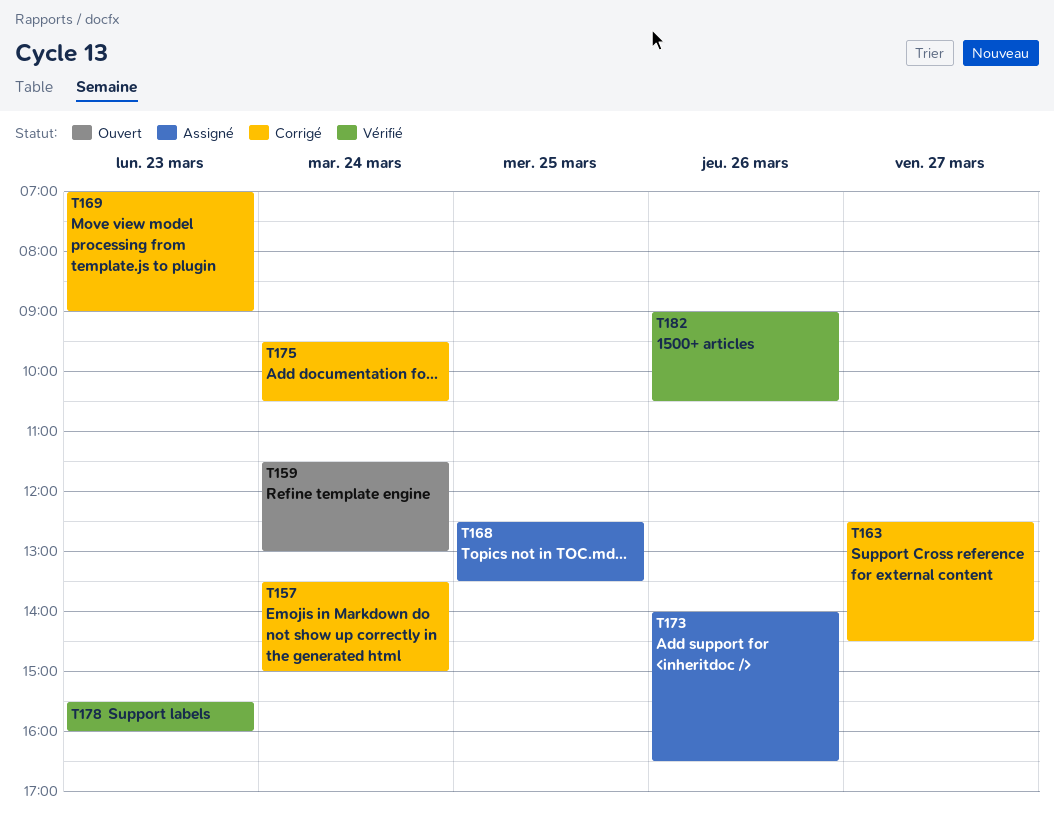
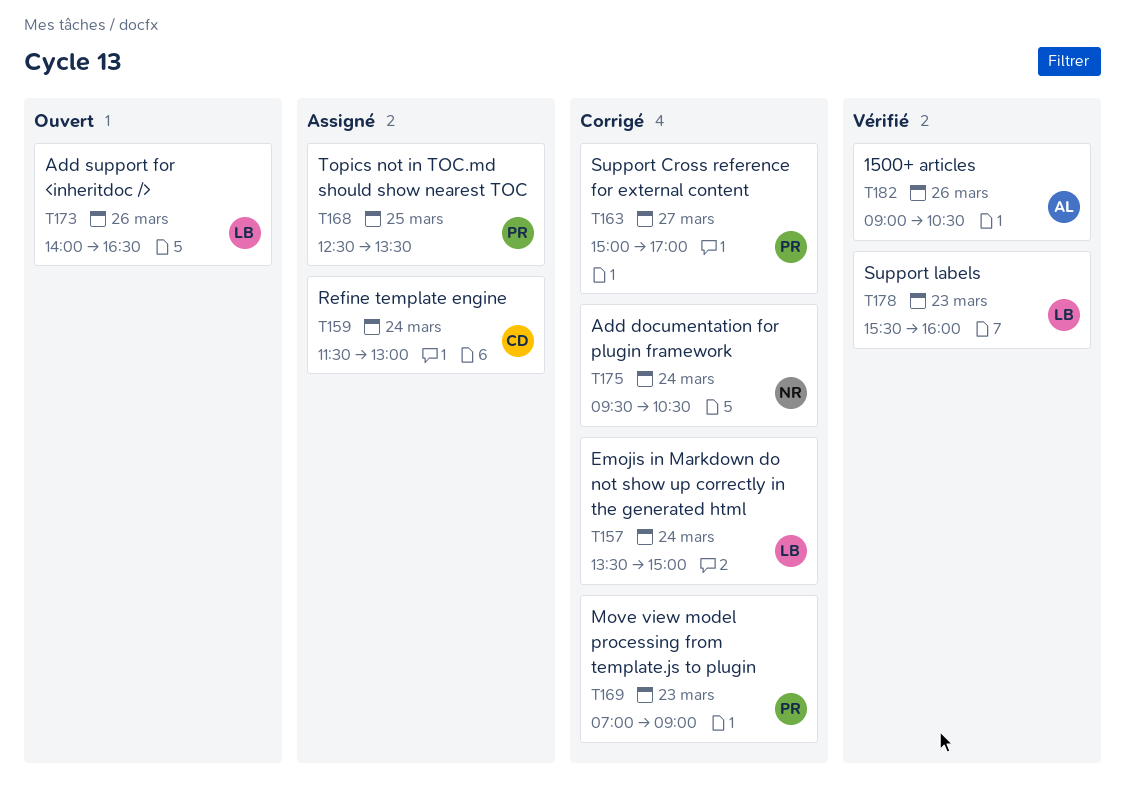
T159, status: Ouvert -> Assigné
T163, begins: 12:30 -> 15:00
T163, ends: 14:30 -> 17:00
T173, status: Assigné -> Ouvert

